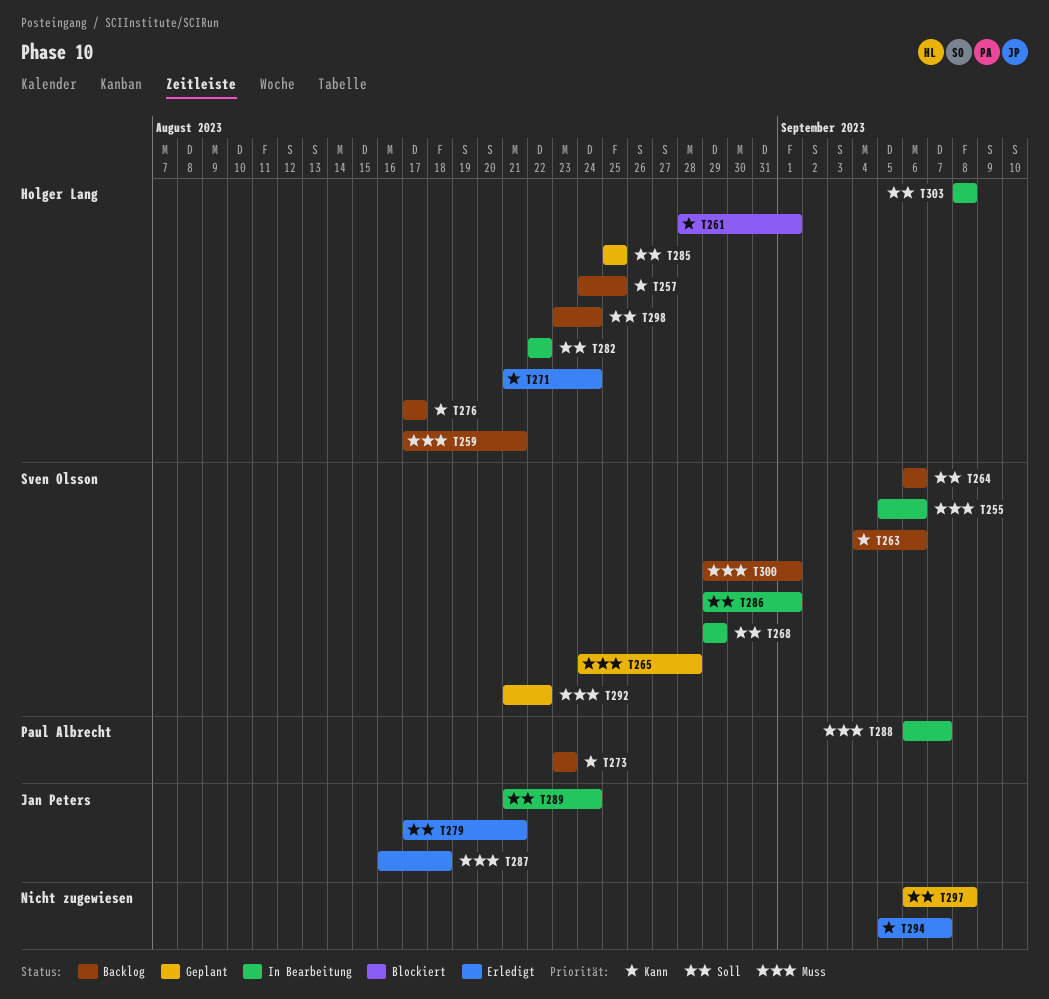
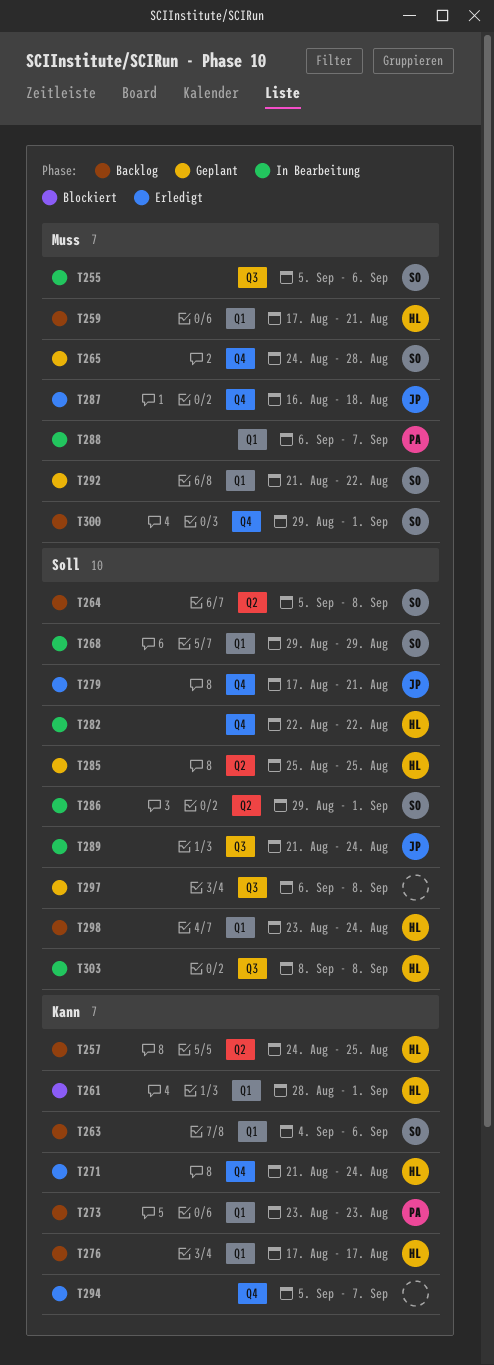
T264, start: Sep 6 -> Sep 5
T264, due: Sep 6 -> Sep 8

